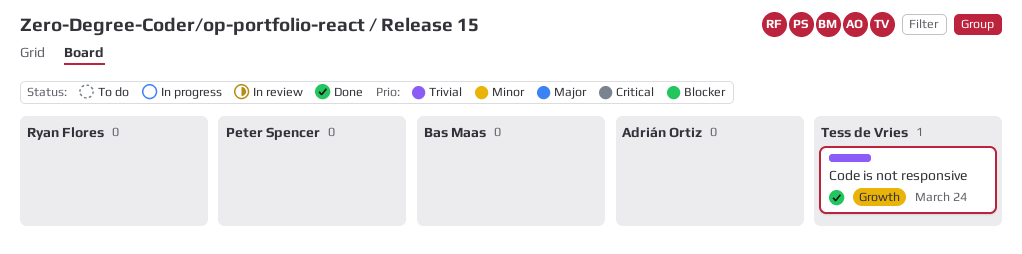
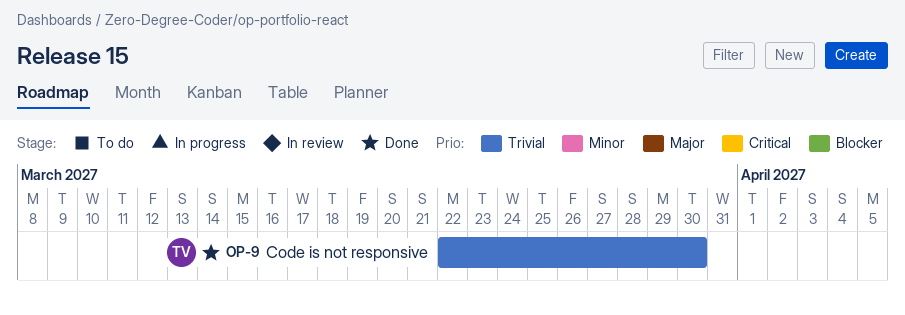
Code is not responsive, due: Mar 24 -> Mar 30

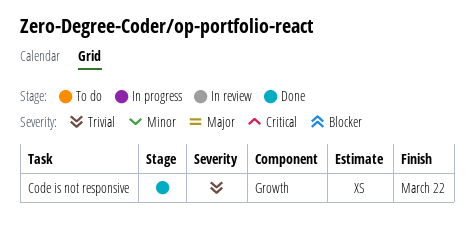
Code is not responsive, due: Mar 30 -> Mar 22

